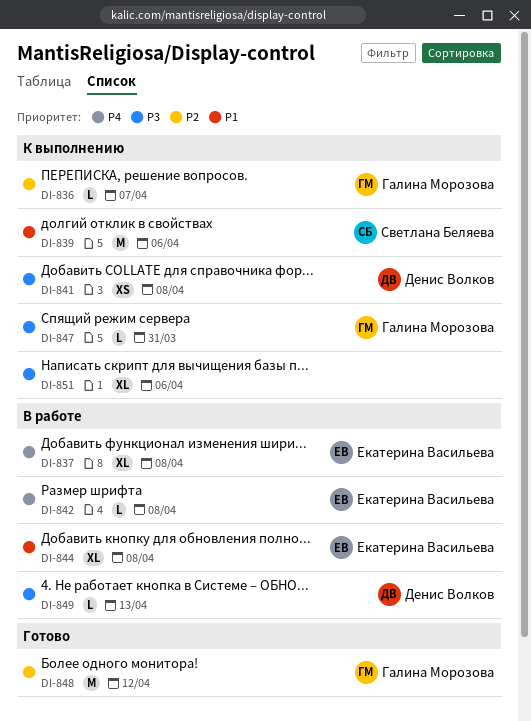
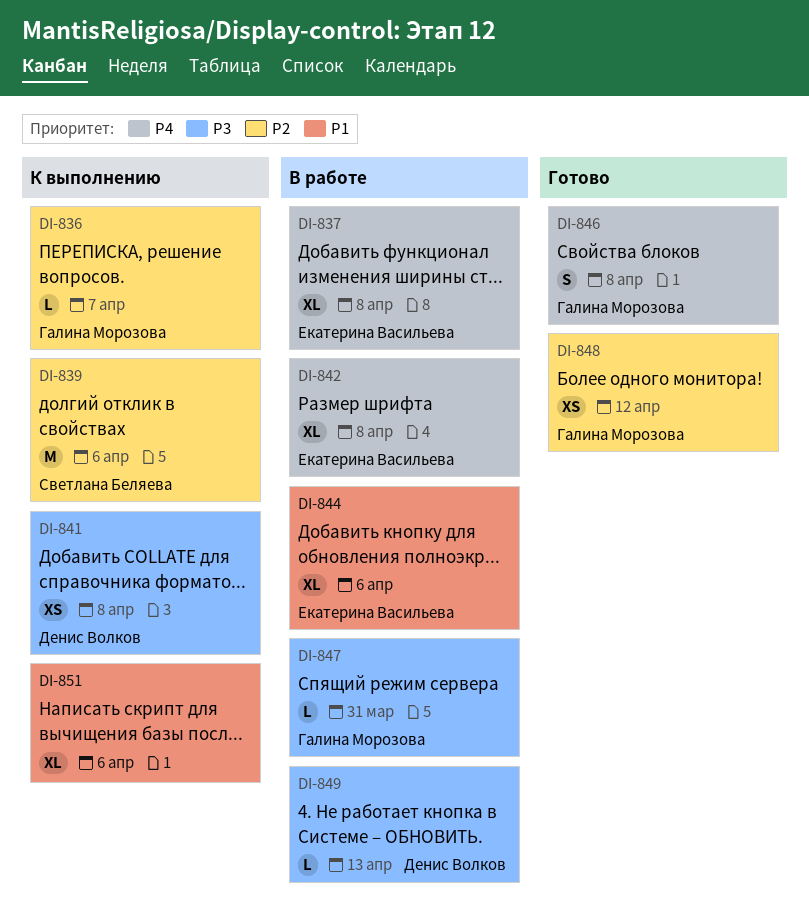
DI-839, priority: P1 -> P2
DI-842, estimate: L -> XL
DI-844, due: Apr 8 -> Apr 6
DI-846: none -> present
DI-847, status: К выполнению -> В работе
DI-848, estimate: M -> XS
DI-851, priority: P3 -> P1

